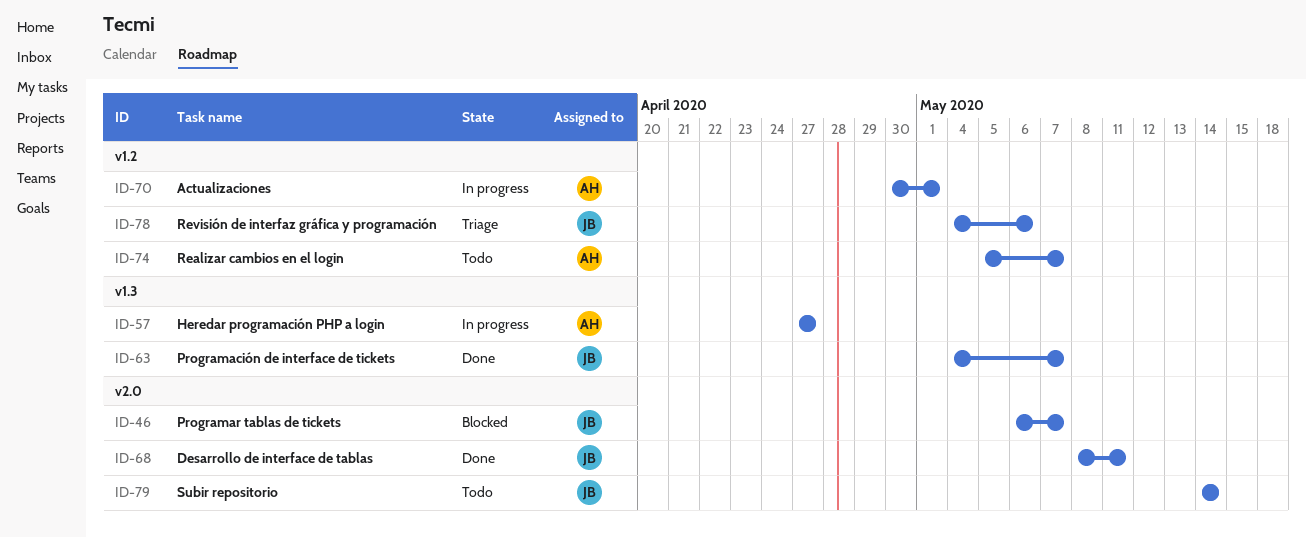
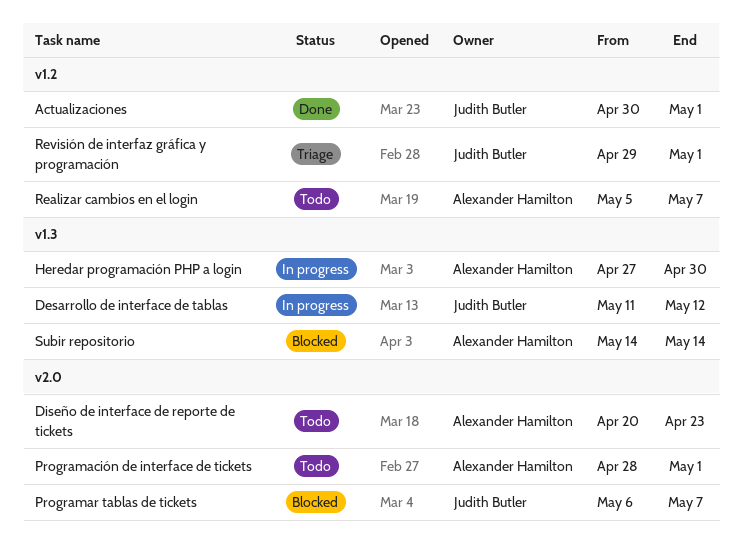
Actualizaciones, status: In progress -> Done
Actualizaciones, owner: Alexander Hamilton -> Judith Butler
Desarrollo de interface de tablas, status: Done -> In progress
Desarrollo de interface de tablas, label: v2.0 -> v1.3
Desarrollo de interface de tablas, start: May 8 -> May 11
Desarrollo de interface de tablas, due: May 11 -> May 12
Diseño de interface de reporte de tickets: none -> present
Heredar programación PHP a login, due: Apr 27 -> Apr 30
Programación de interface de tickets, status: Done -> Todo
Programación de interface de tickets, owner: Judith Butler -> Alexander Hamilton
Programación de interface de tickets, label: v1.3 -> v2.0
Programación de interface de tickets, start: May 4 -> Apr 28
Programación de interface de tickets, due: May 7 -> May 1
Revisión de interfaz gráfica y programación, start: May 4 -> Apr 29
Revisión de interfaz gráfica y programación, due: May 6 -> May 1
Subir repositorio, status: Todo -> Blocked
Subir repositorio, owner: Judith Butler -> Alexander Hamilton
Subir repositorio, label: v2.0 -> v1.3

